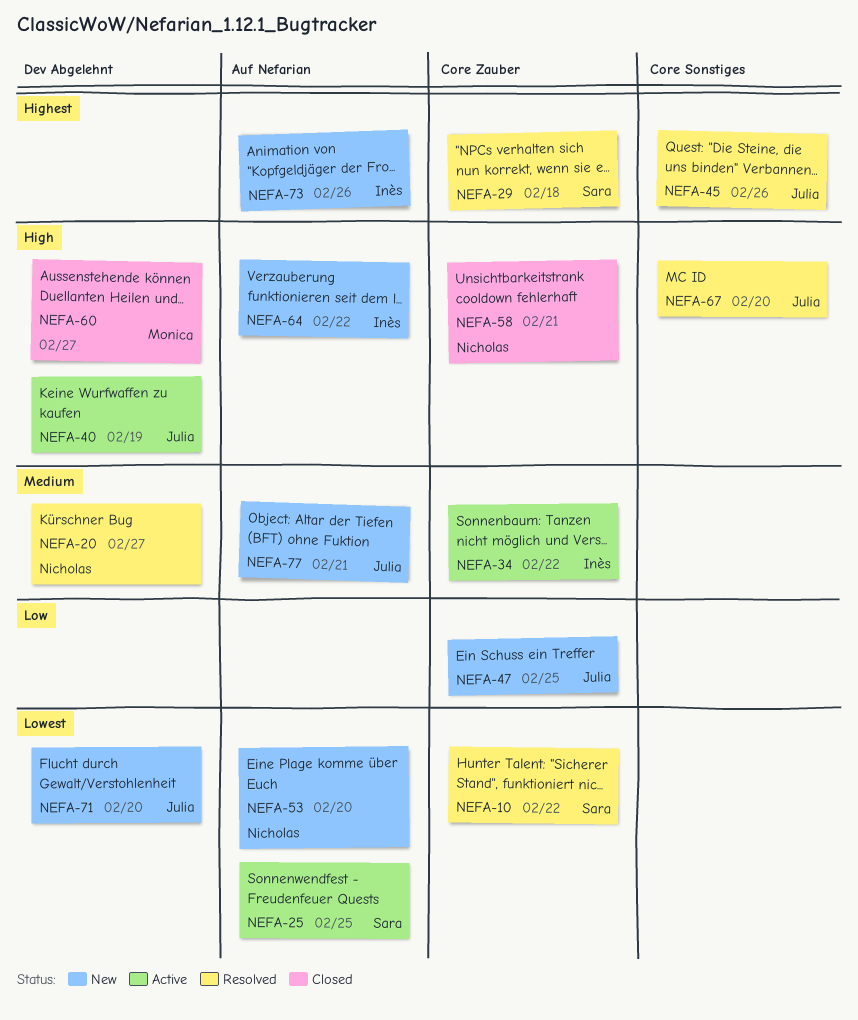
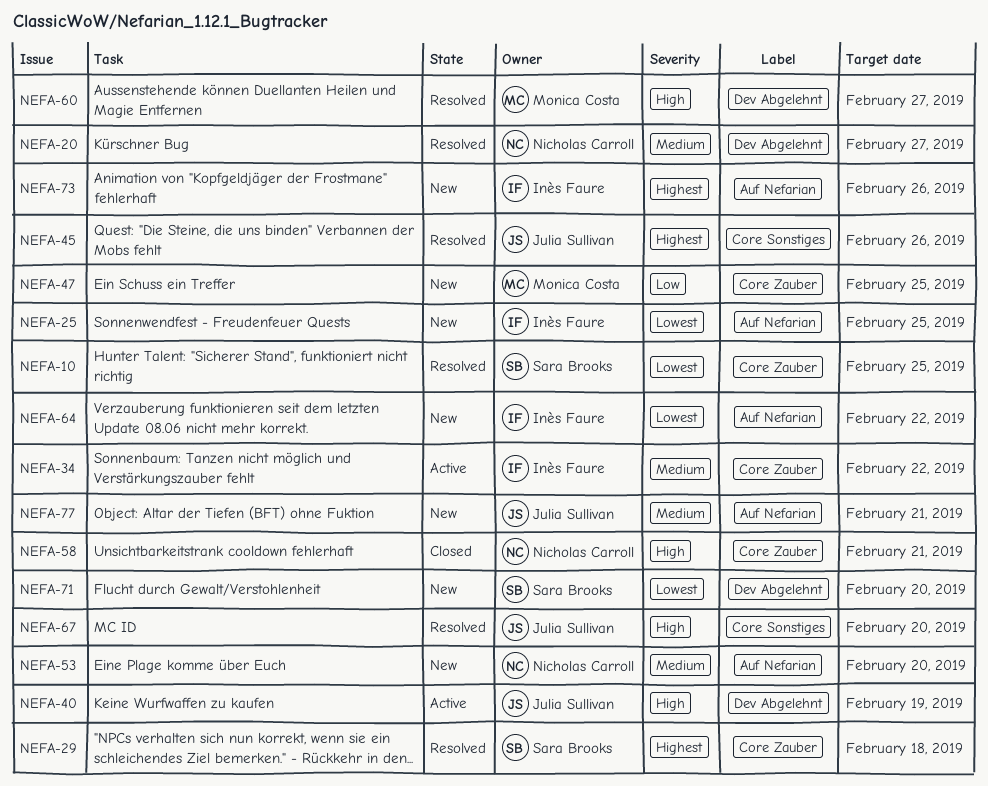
NEFA-10, due: Feb 22 -> Feb 25
NEFA-25, status: Active -> New
NEFA-25, owner: Sara Brooks -> Inès Faure
NEFA-47, owner: Julia Sullivan -> Monica Costa
NEFA-53, priority: Lowest -> Medium
NEFA-60, status: Closed -> Resolved
NEFA-64, priority: High -> Lowest
NEFA-71, owner: Julia Sullivan -> Sara Brooks

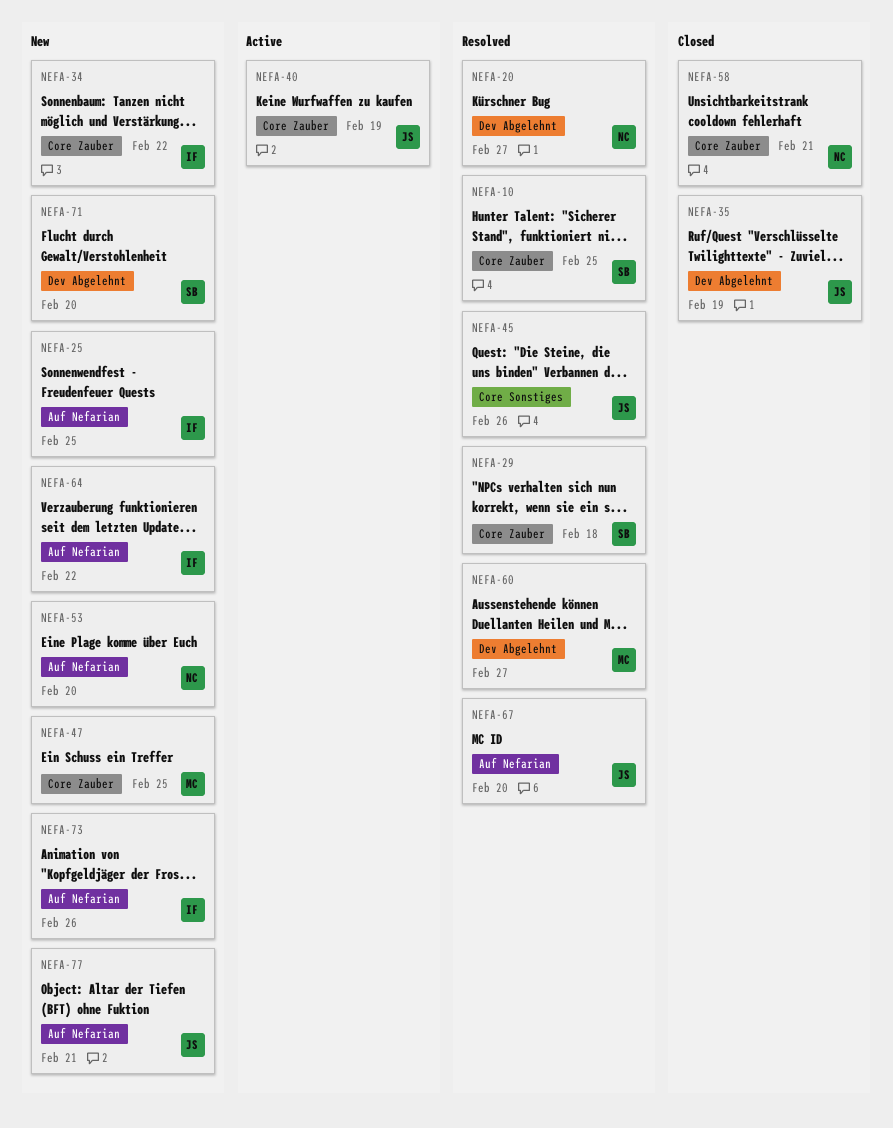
NEFA-34, status: Active -> New
NEFA-35: none -> present
NEFA-40, label: Dev Abgelehnt -> Core Zauber
NEFA-67, label: Core Sonstiges -> Auf Nefarian

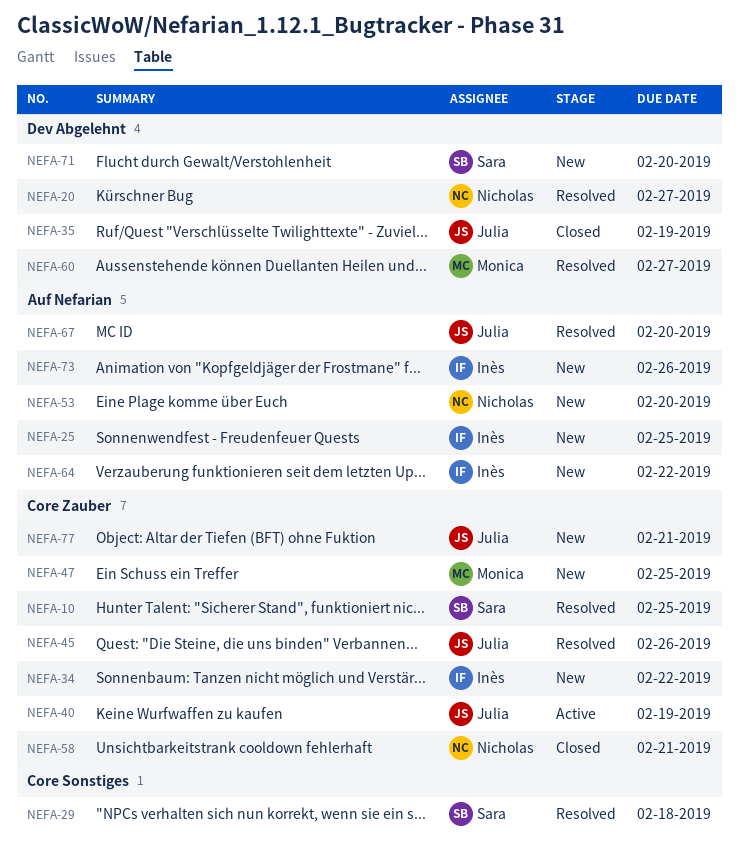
NEFA-29, label: Core Zauber -> Core Sonstiges
NEFA-45, label: Core Sonstiges -> Core Zauber
NEFA-77, label: Auf Nefarian -> Core Zauber

